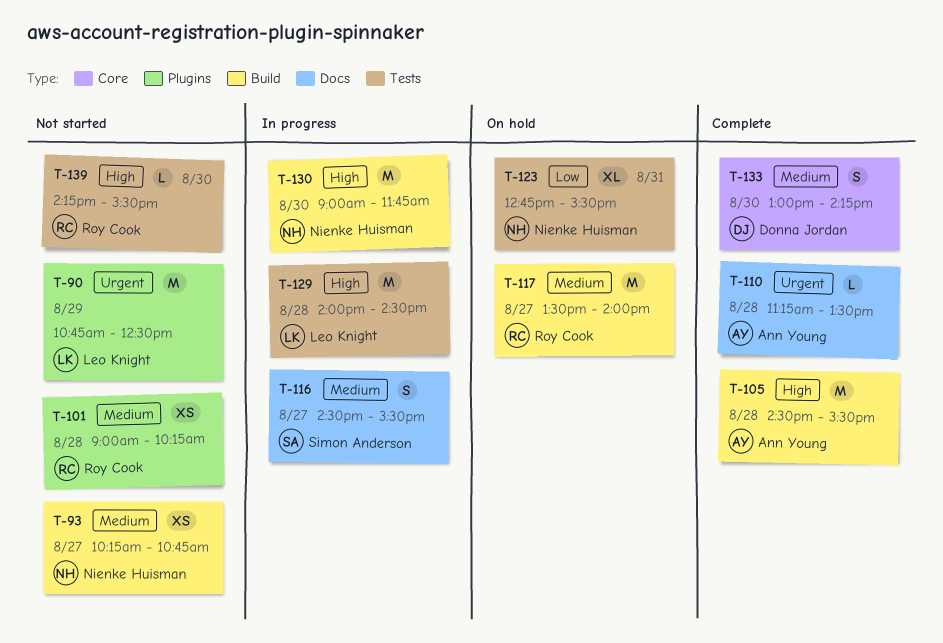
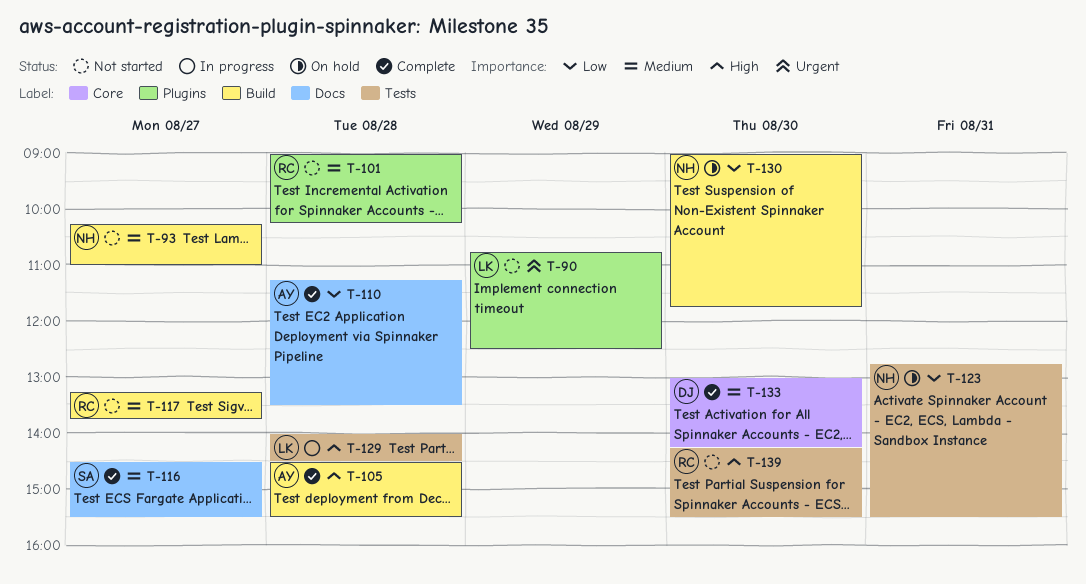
T-93, ends: 10:45 -> 11:00
T-110, priority: Urgent -> Low
T-116, status: In progress -> Complete
T-117, status: On hold -> Not started
T-117, begins: 13:30 -> 13:15
T-117, ends: 14:00 -> 13:45
T-130, status: In progress -> On hold
T-130, priority: High -> Low

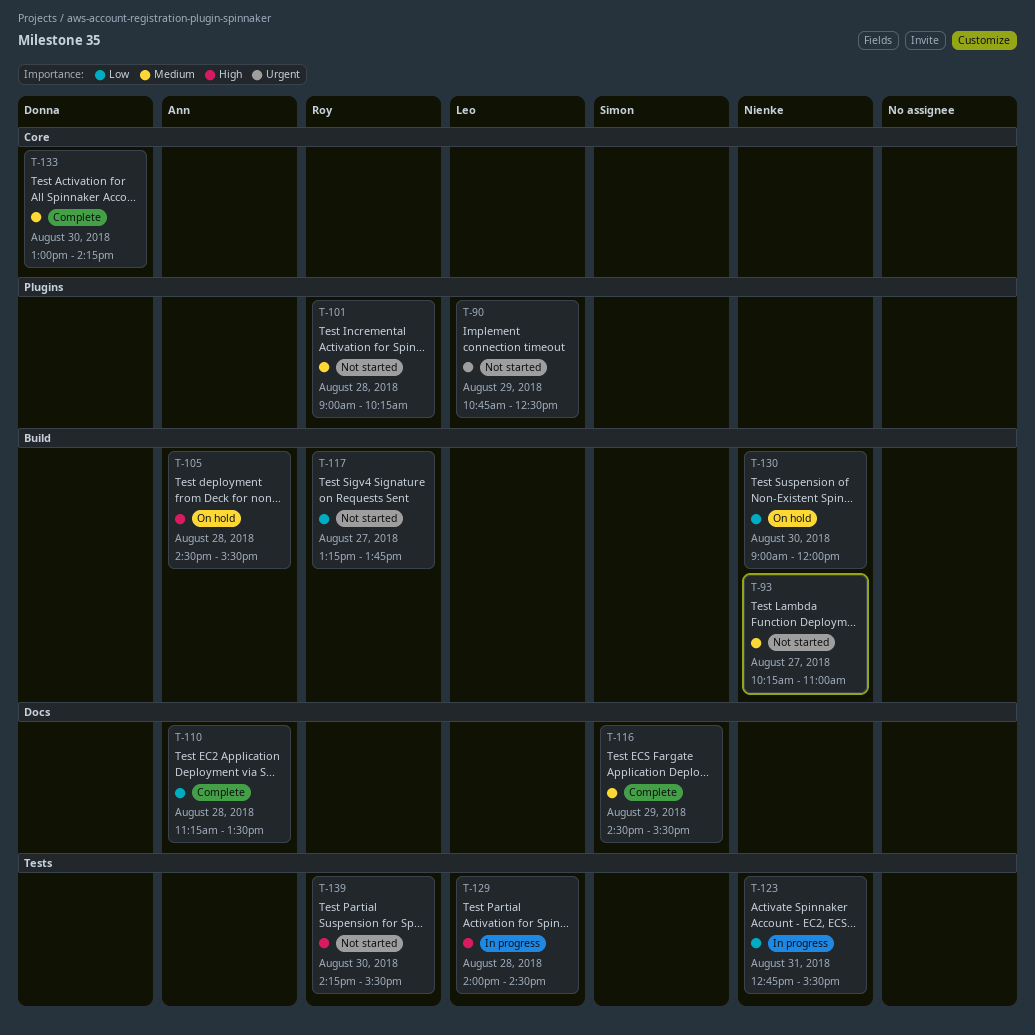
T-105, status: Complete -> On hold
T-116, day: Aug 27 -> Aug 29
T-117, priority: Medium -> Low
T-123, status: On hold -> In progress
T-130, ends: 11:45 -> 12:00

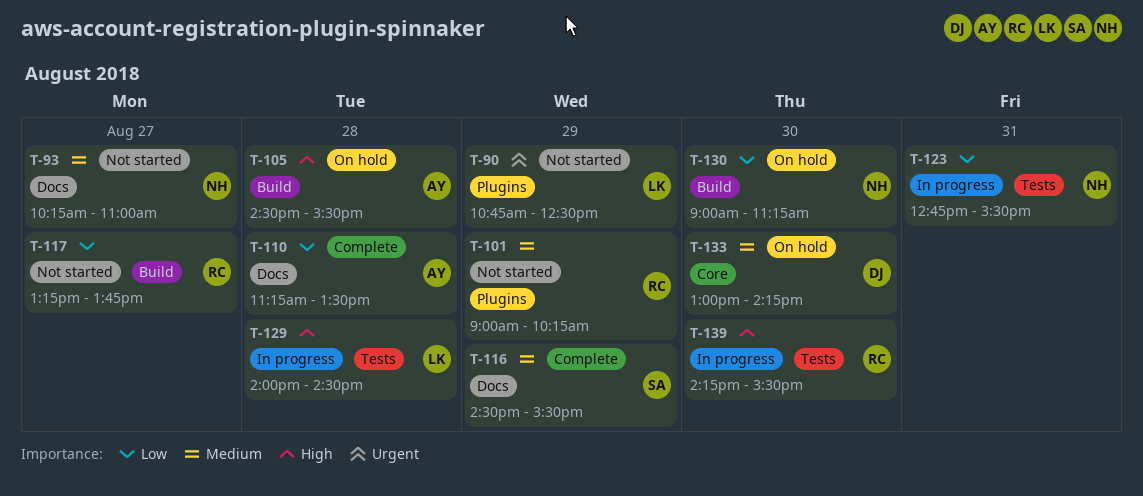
T-93, label: Build -> Docs
T-101, day: Aug 28 -> Aug 29
T-130, ends: 12:00 -> 11:15
T-133, status: Complete -> On hold
T-139, status: Not started -> In progress

